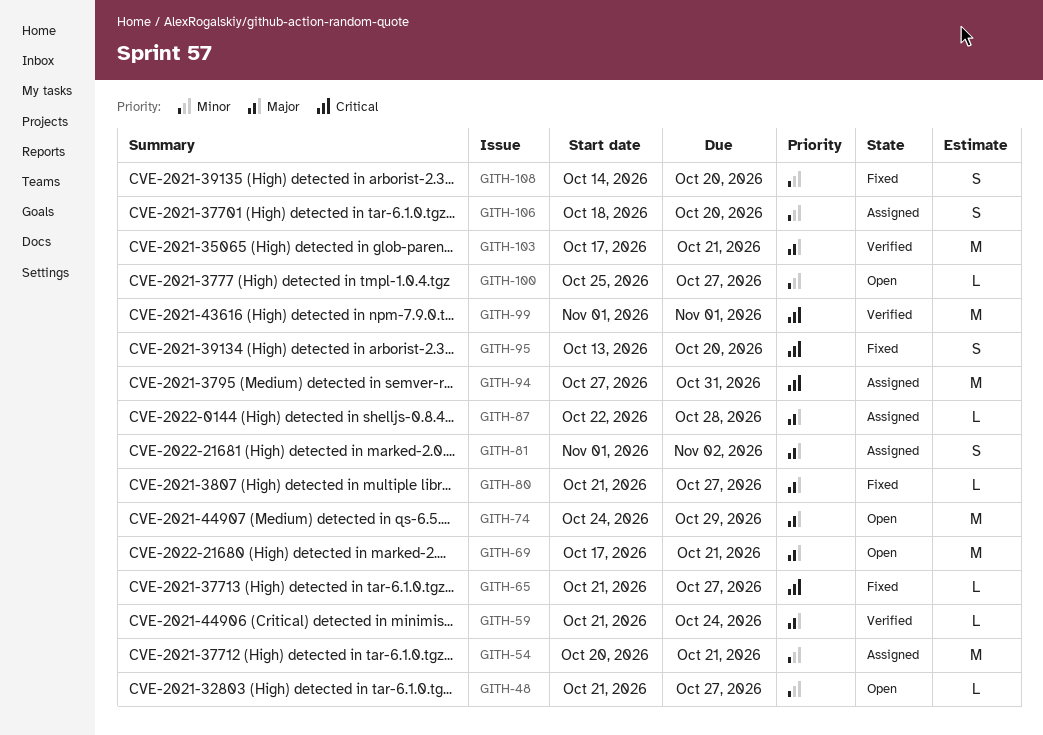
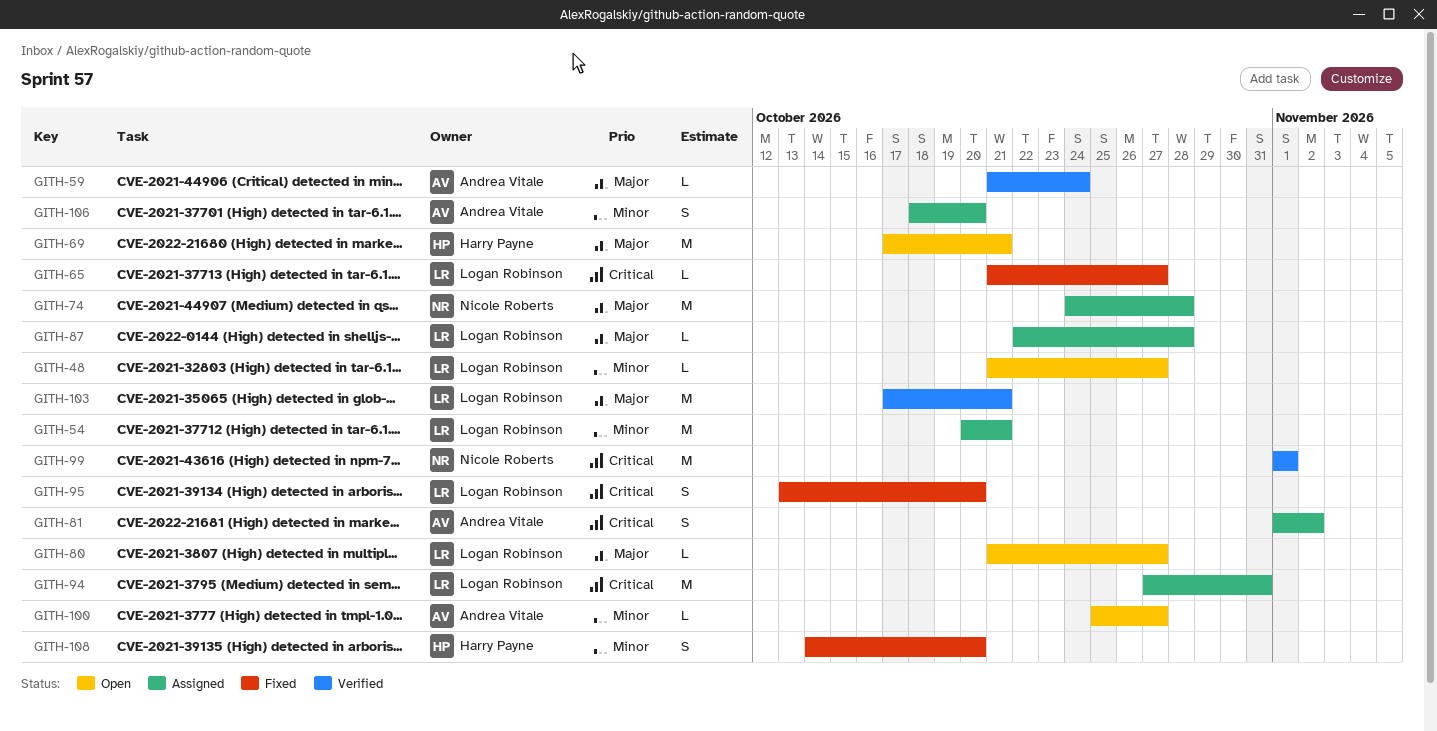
GITH-74, status: Open -> Assigned
GITH-74, due: Oct 29 -> Oct 28
GITH-80, status: Fixed -> Open
GITH-81, priority: Major -> Critical

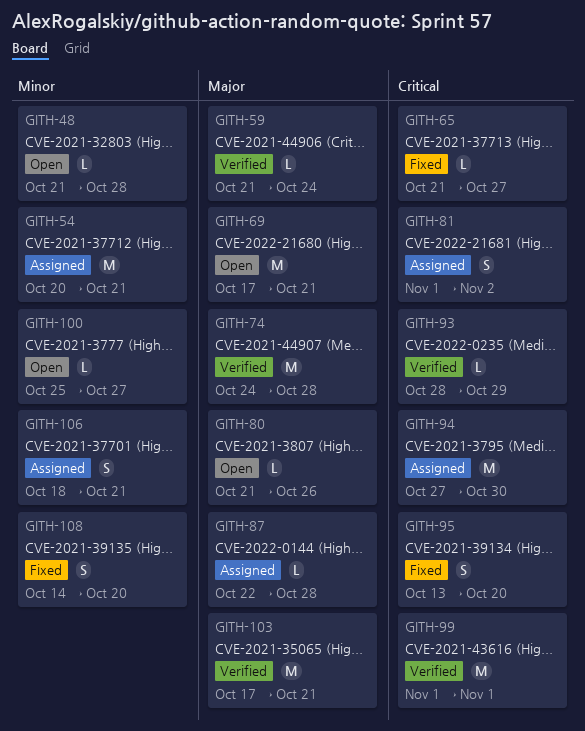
GITH-48, due: Oct 27 -> Oct 28
GITH-74, status: Assigned -> Verified
GITH-80, due: Oct 27 -> Oct 26
GITH-93: none -> present
GITH-94, due: Oct 31 -> Oct 30
GITH-106, due: Oct 20 -> Oct 21

